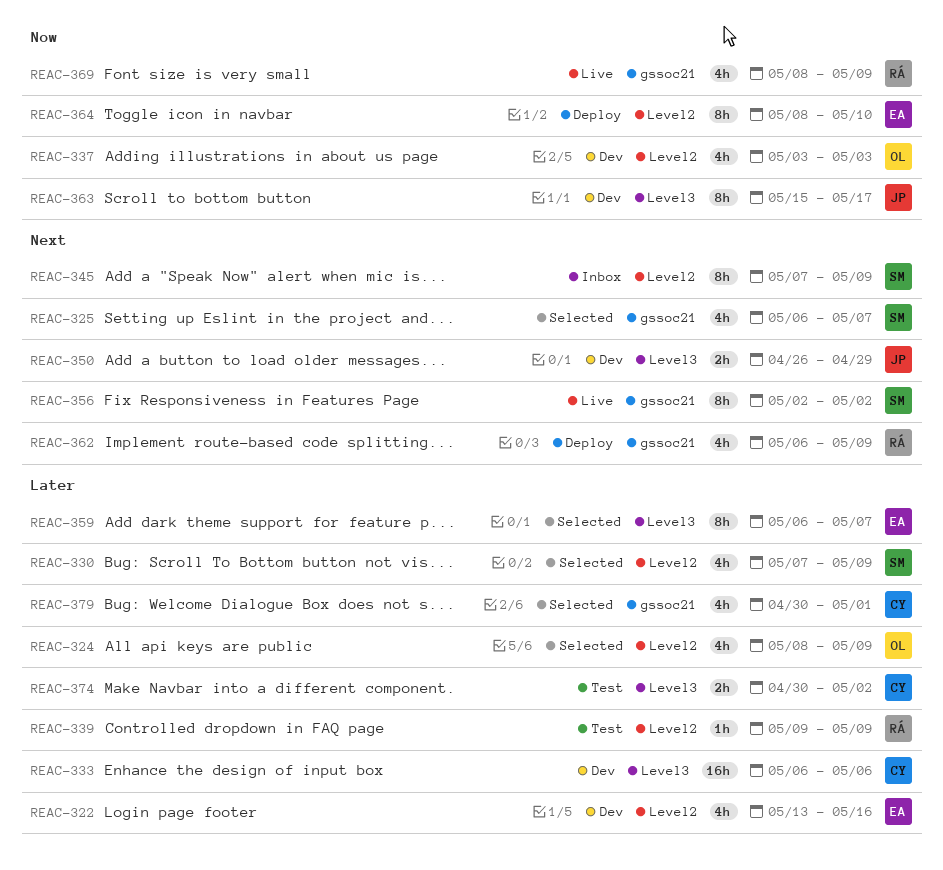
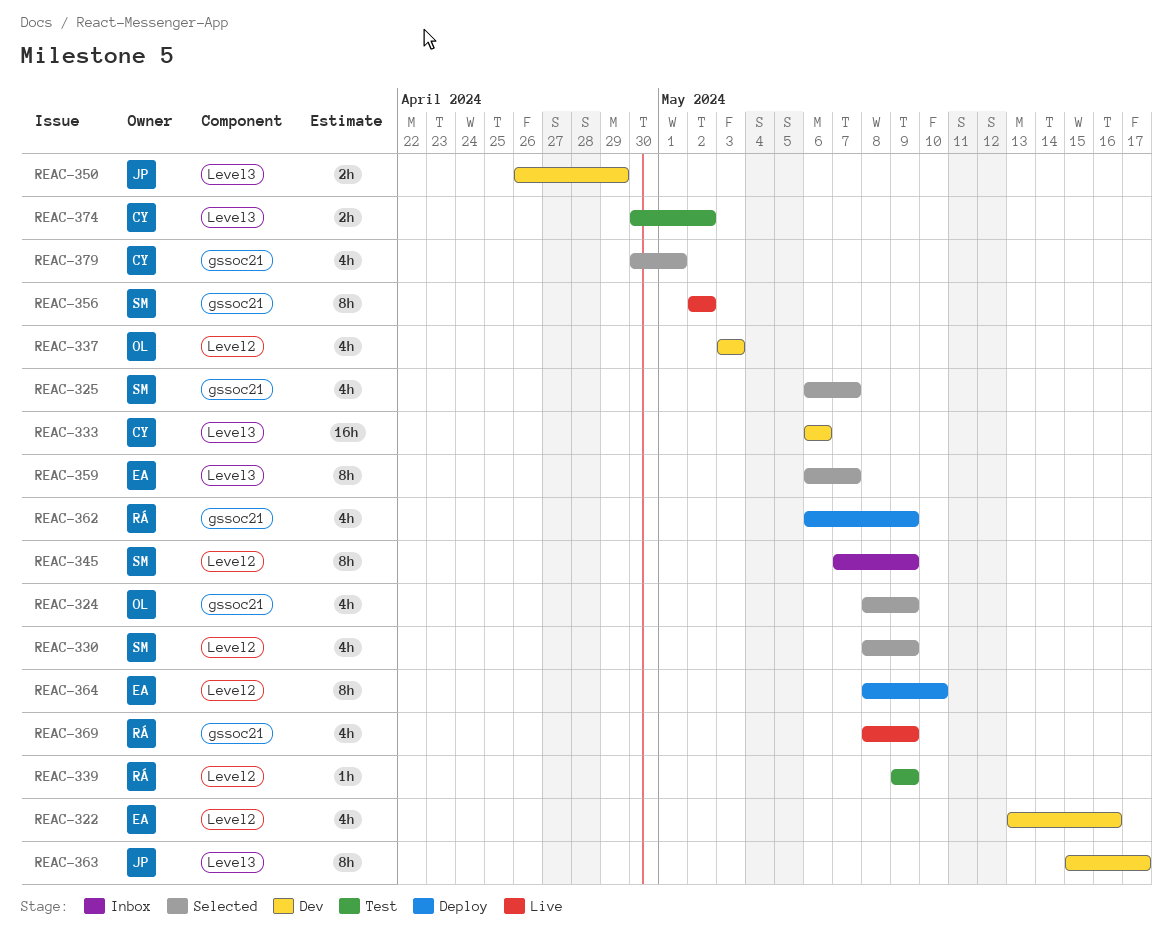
REAC-324, label: Level2 -> gssoc21
REAC-330, start: May 7 -> May 8

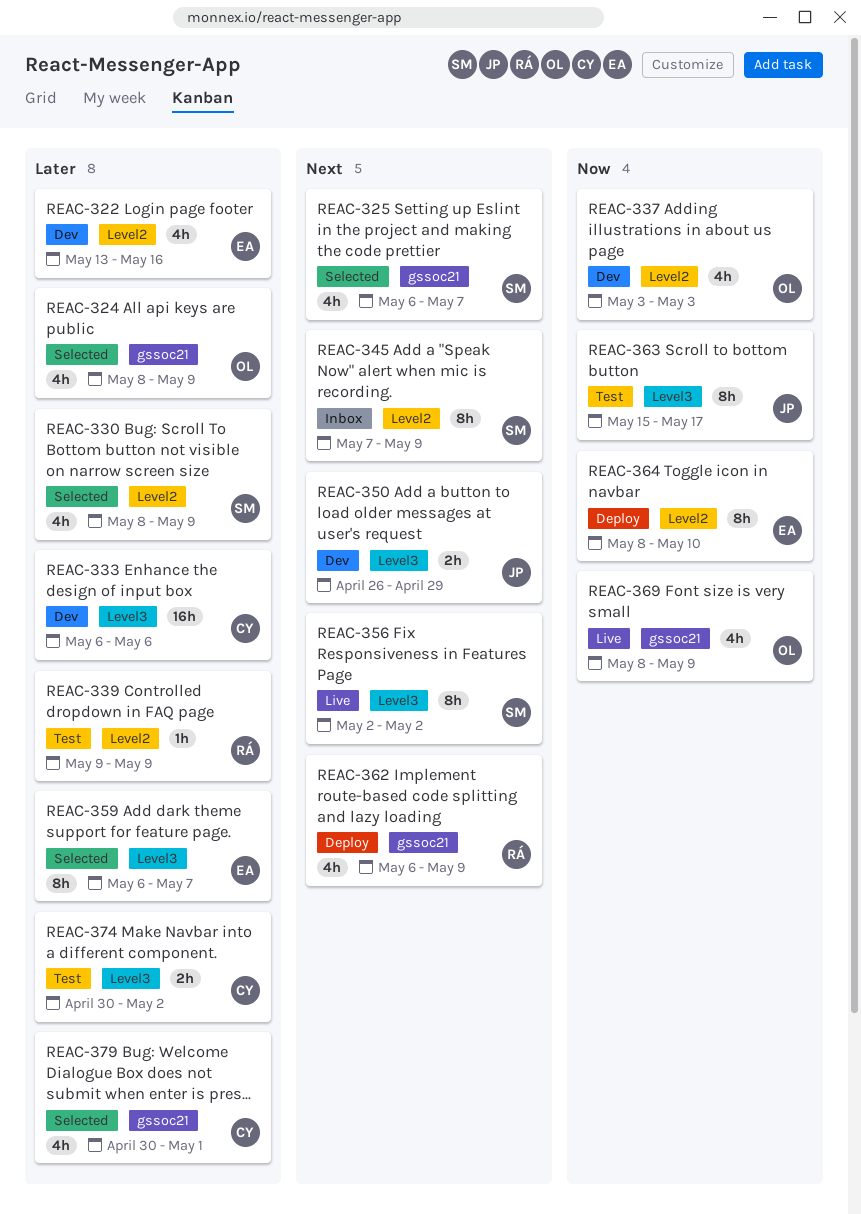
REAC-356, label: gssoc21 -> Level3
REAC-363, status: Dev -> Test
REAC-369, owner: RÁ -> OL

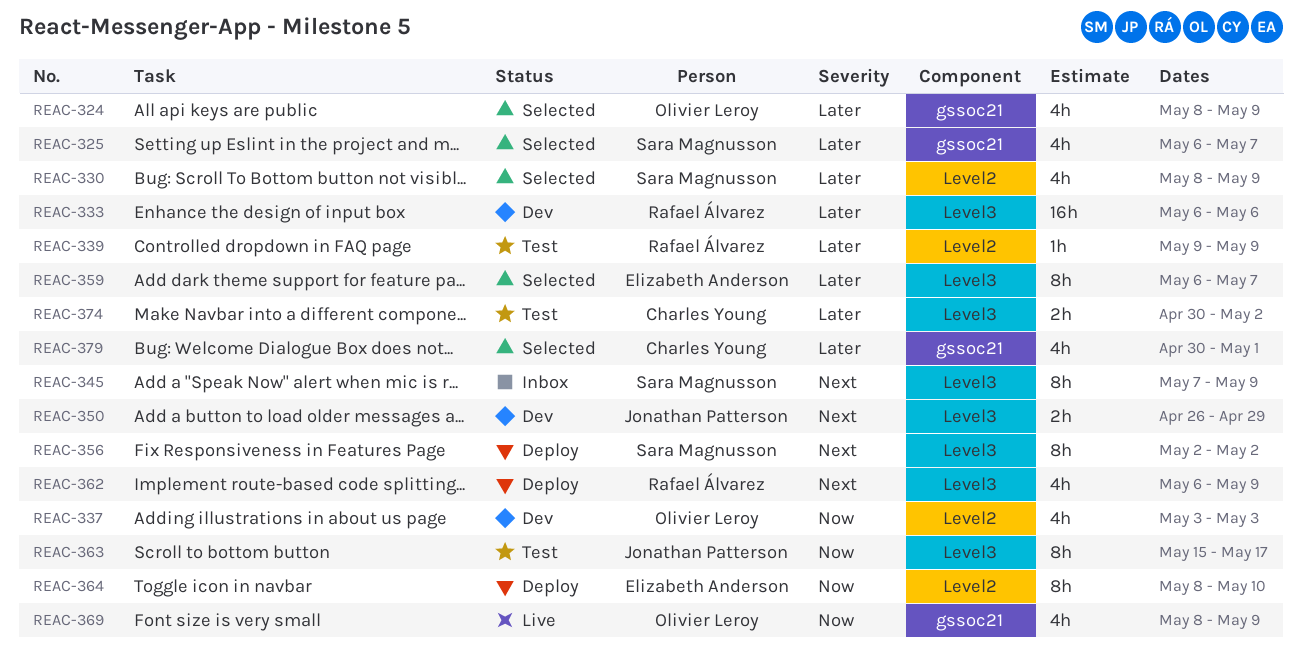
REAC-322: present -> none
REAC-325, priority: Next -> Later
REAC-333, owner: Charles Young -> Rafael Álvarez
REAC-345, label: Level2 -> Level3
REAC-356, status: Live -> Deploy
REAC-362, label: gssoc21 -> Level3

